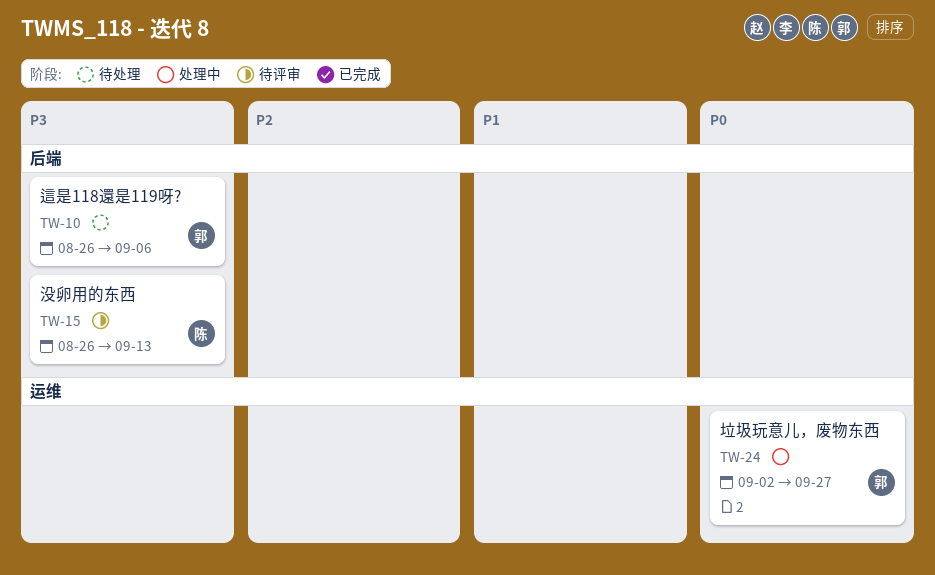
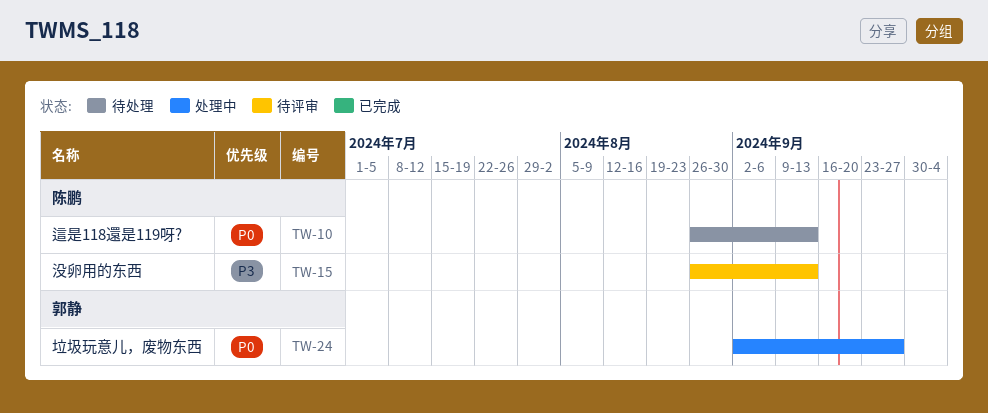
TW-10, owner: 郭静 -> 陈鹏
TW-10, priority: P3 -> P0
TW-10, due: Sep 6 -> Sep 13

